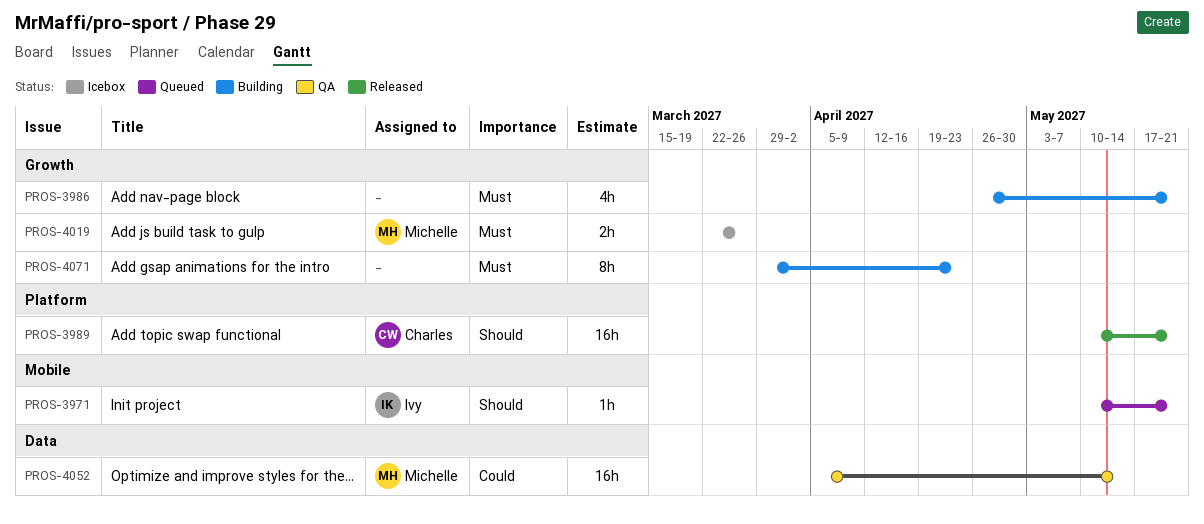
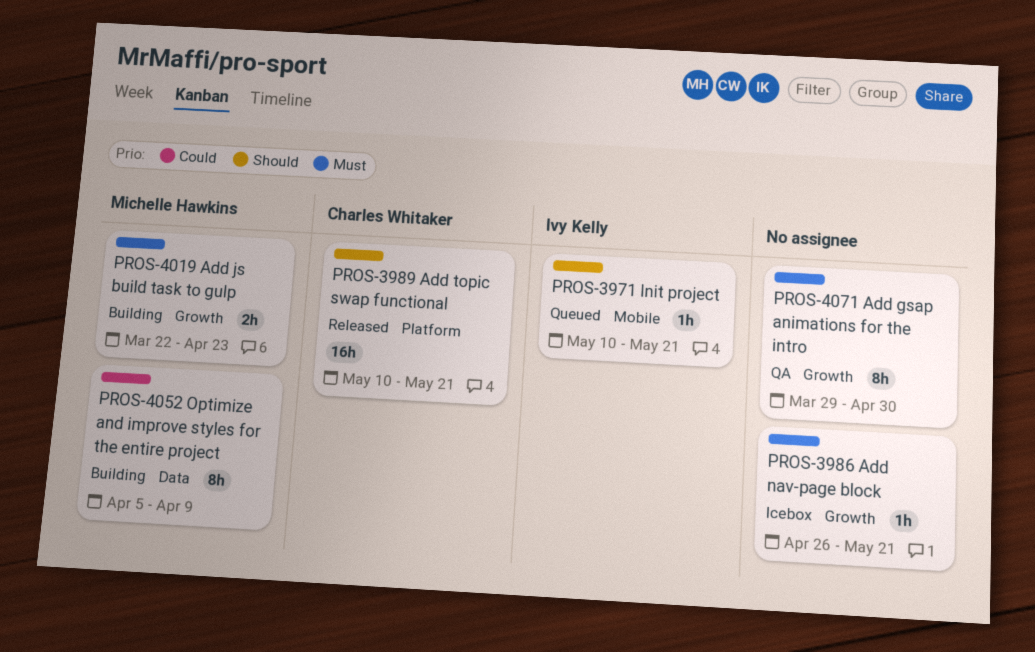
PROS-3986, status: Building -> Icebox
PROS-3986, estimate: 4h -> 1h
PROS-4019, status: Icebox -> Building
PROS-4019, due: Mar 26 -> Apr 23
PROS-4052, status: QA -> Building
PROS-4052, estimate: 16h -> 8h
PROS-4052, due: May 14 -> Apr 9
PROS-4071, status: Building -> QA
PROS-4071, due: Apr 23 -> Apr 30

